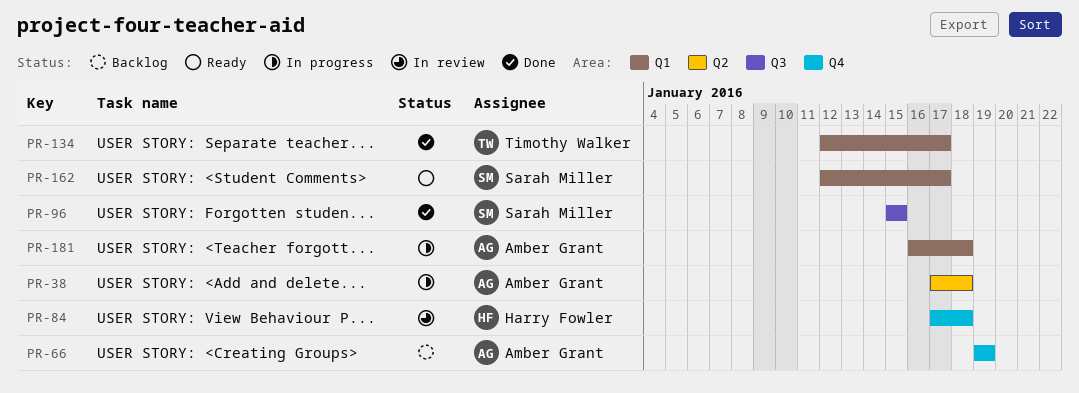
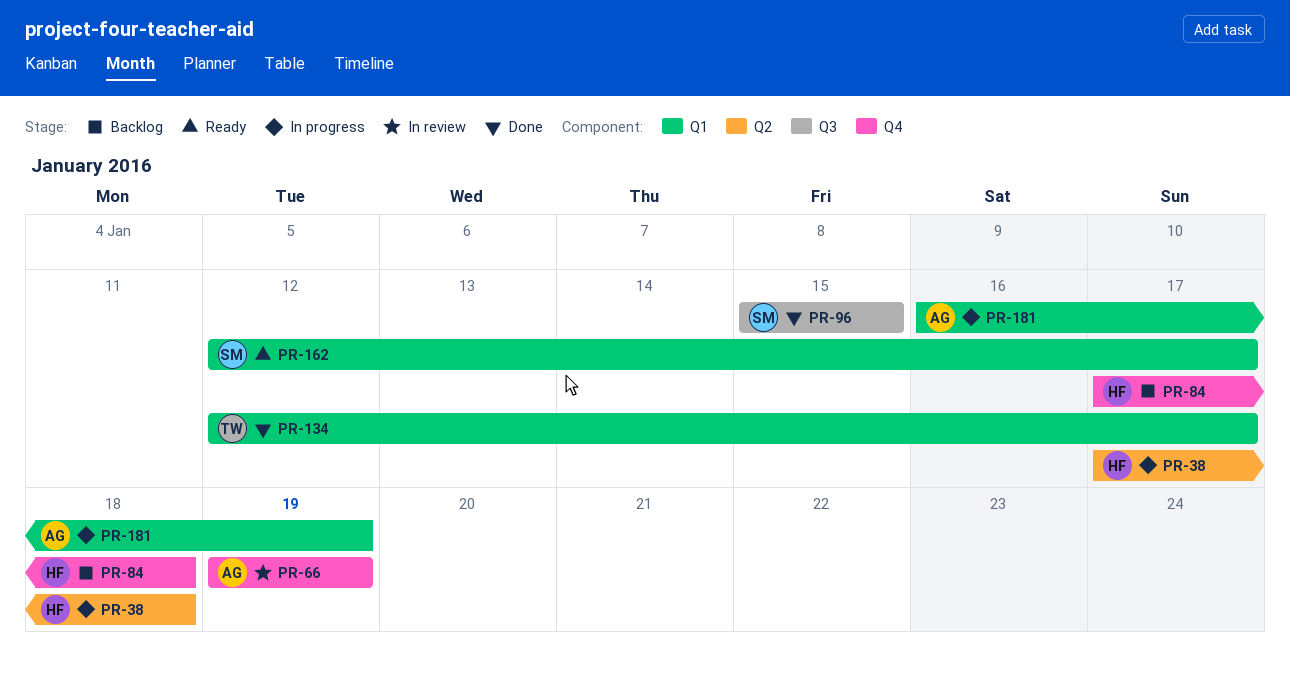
PR-38, owner: Amber Grant -> Harry Fowler
PR-66, status: Backlog -> In review
PR-84, status: In review -> Backlog
PR-181, due: Jan 18 -> Jan 19

